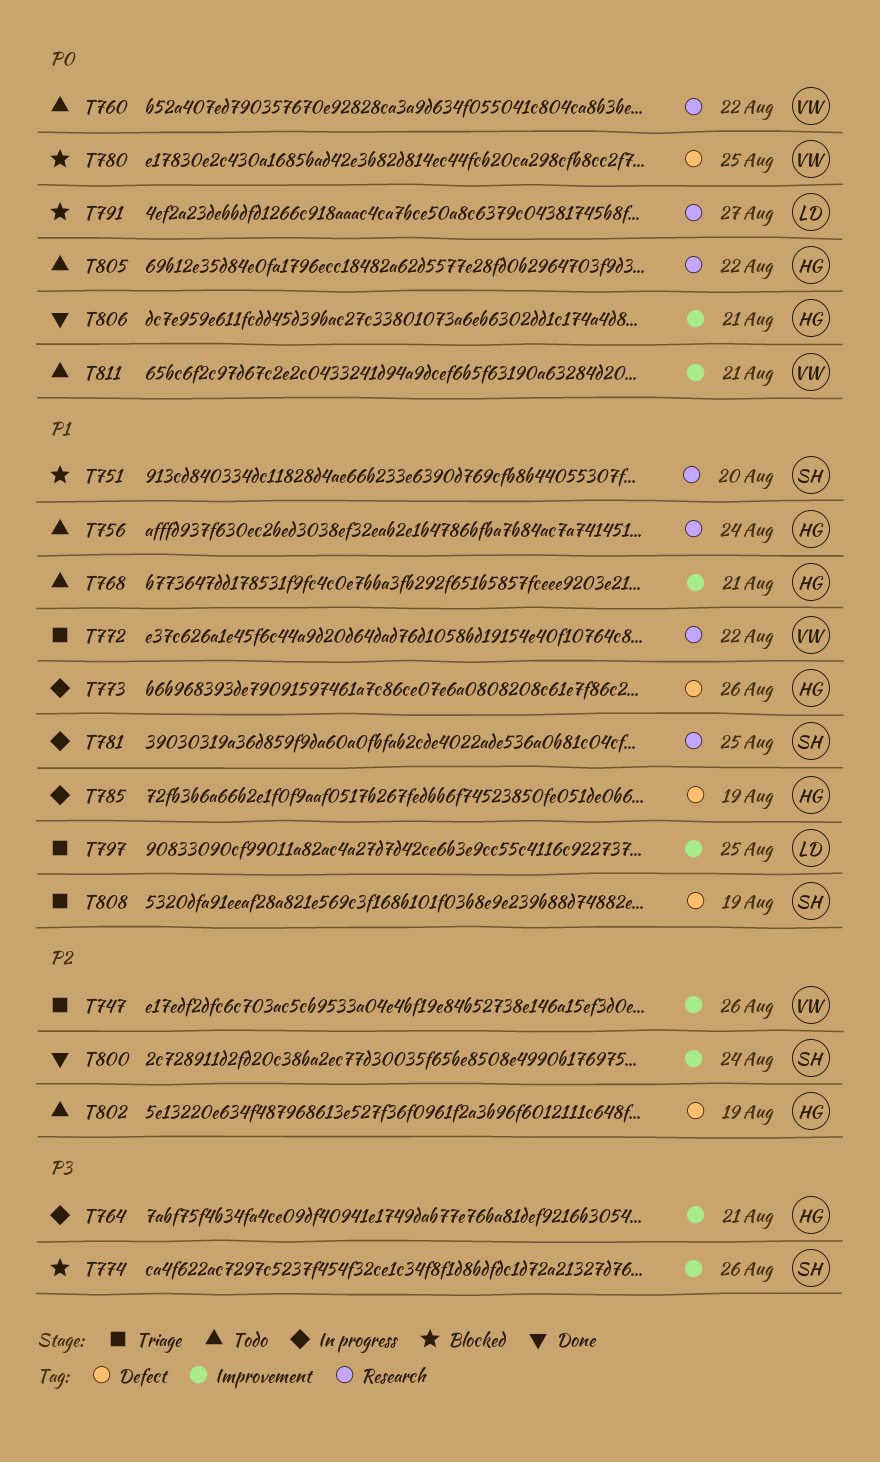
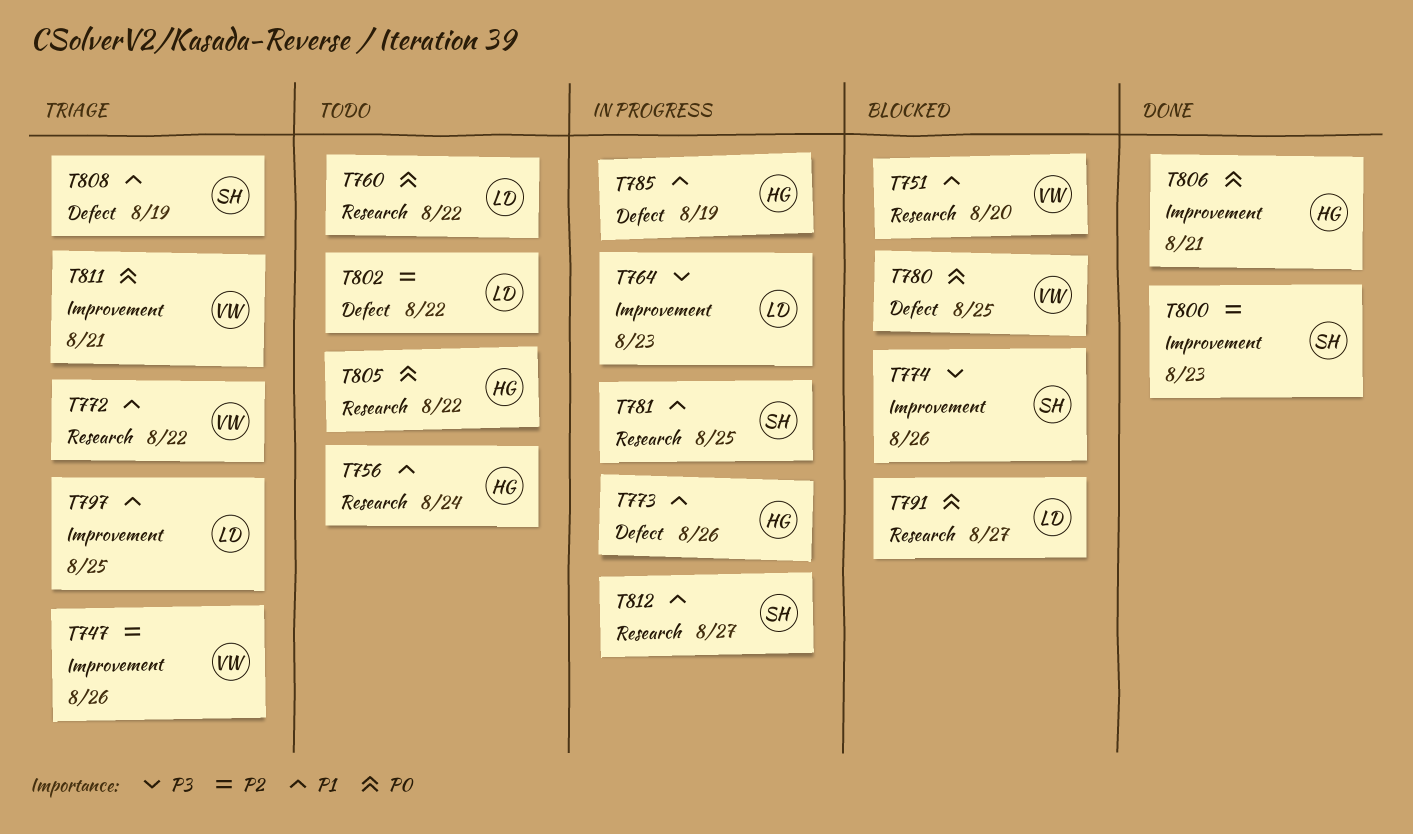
T751, owner: SH -> VW
T760, owner: VW -> LD
T764, owner: HG -> LD
T764, due: Aug 21 -> Aug 23
T768: present -> none
T800, due: Aug 24 -> Aug 23
T802, owner: HG -> LD
T802, due: Aug 19 -> Aug 22
T811, status: Todo -> Triage
T812: none -> present

